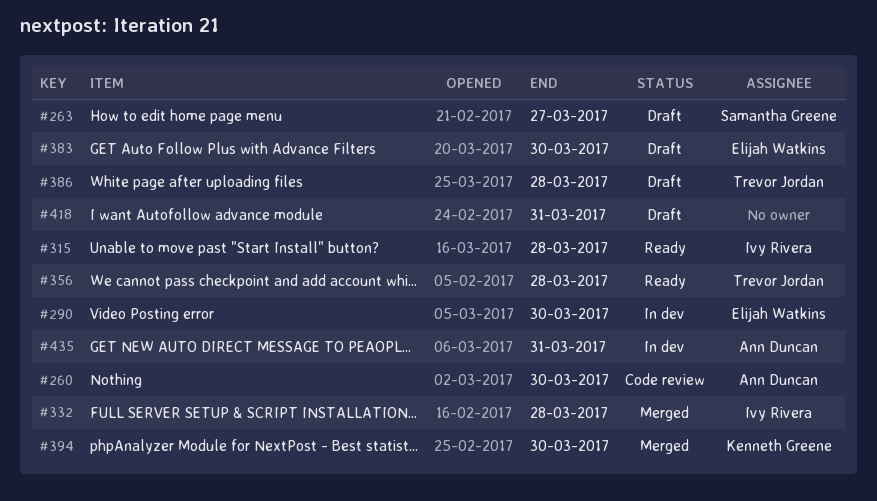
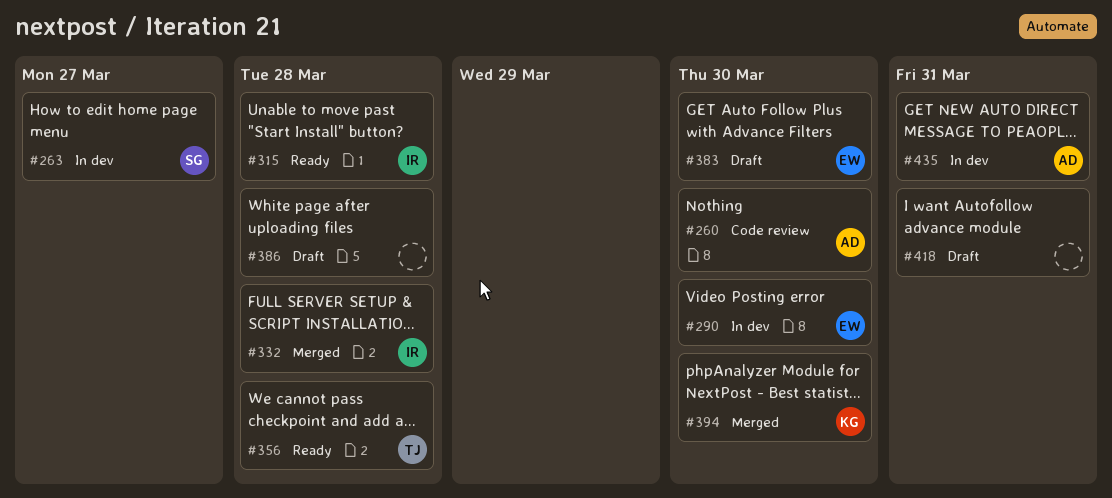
#263, status: Draft -> In dev
#386, owner: Trevor Jordan -> none

